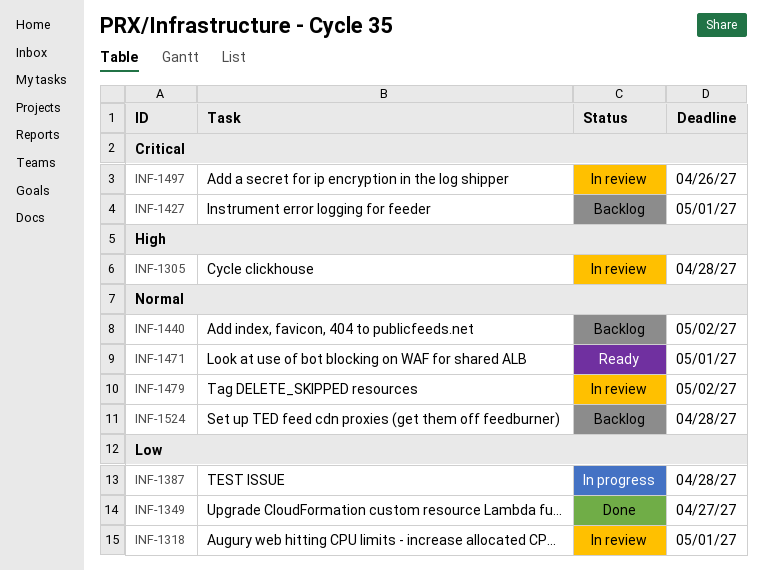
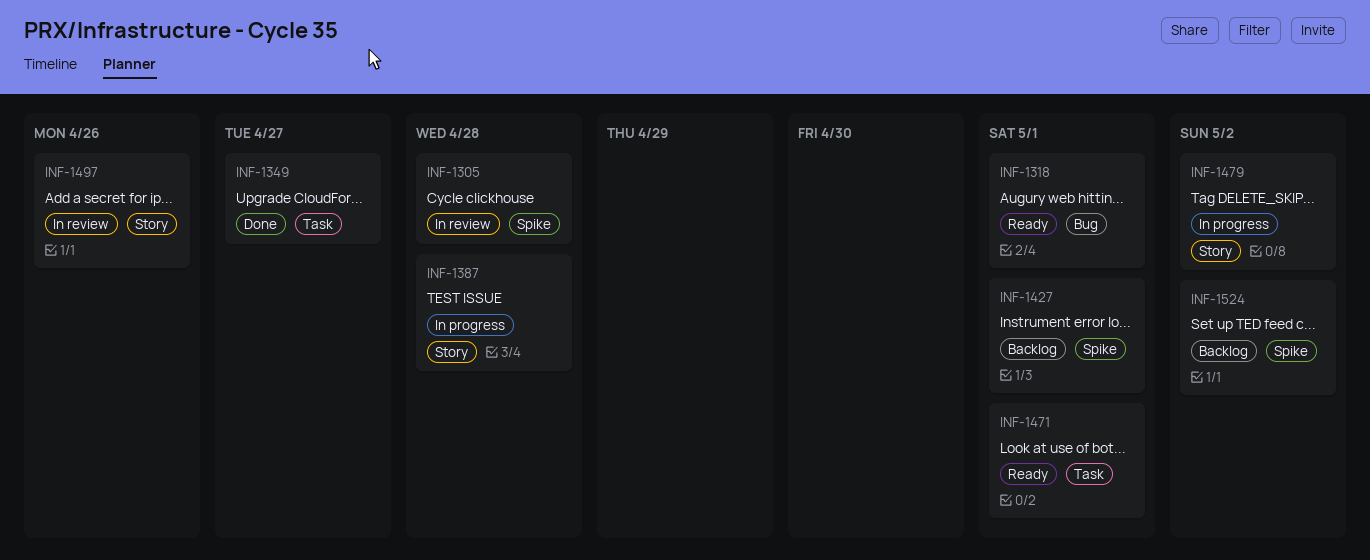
INF-1318, status: In review -> Ready
INF-1440: present -> none
INF-1479, status: In review -> In progress
INF-1524, due: Apr 28 -> May 2

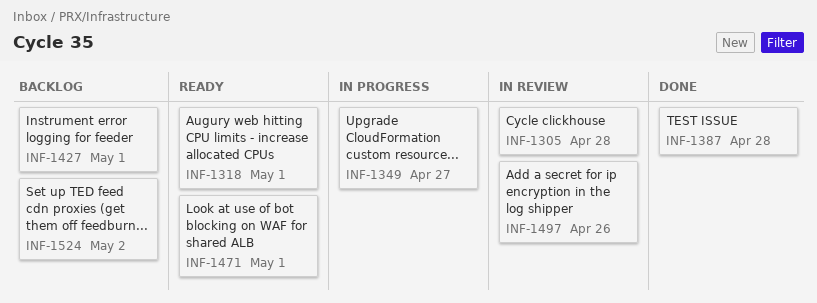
INF-1349, status: Done -> In progress
INF-1387, status: In progress -> Done
INF-1479: present -> none

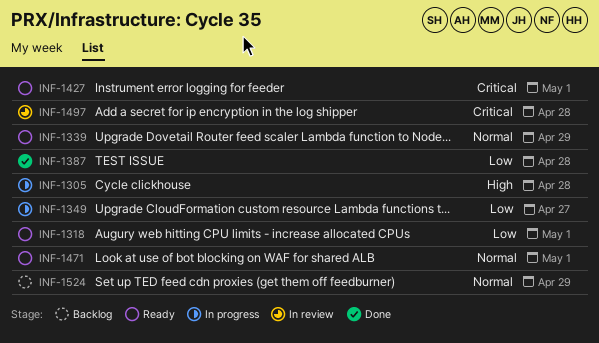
INF-1305, status: In review -> In progress
INF-1339: none -> present
INF-1427, status: Backlog -> Ready
INF-1497, due: Apr 26 -> Apr 28
INF-1524, due: May 2 -> Apr 29

